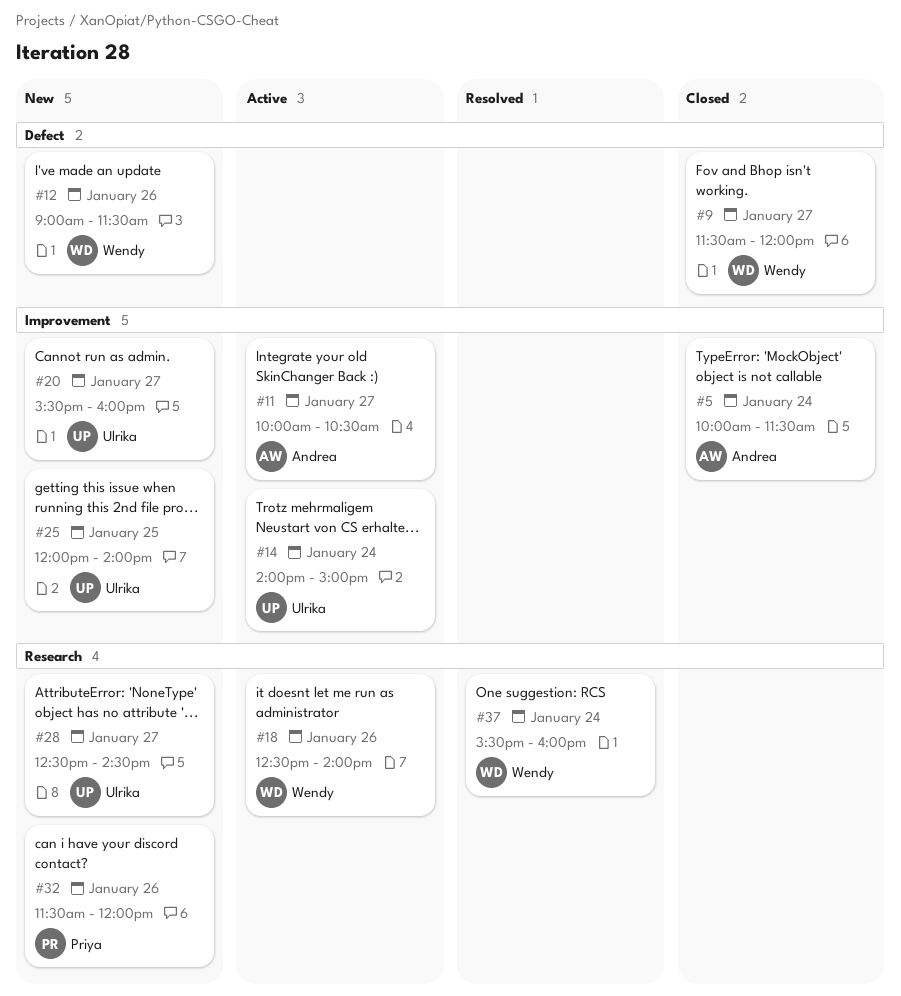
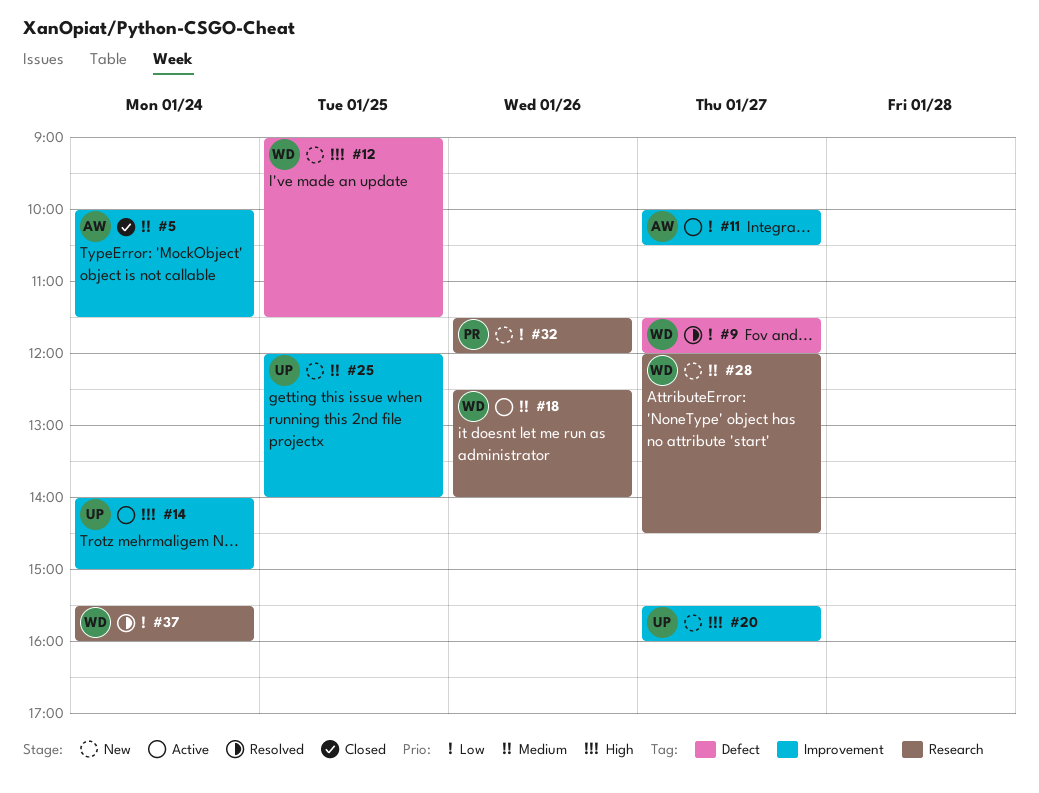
#9, status: Closed -> Resolved
#12, day: Jan 26 -> Jan 25
#28, owner: Ulrika -> Wendy
#28, begins: 12:30 -> 12:00

